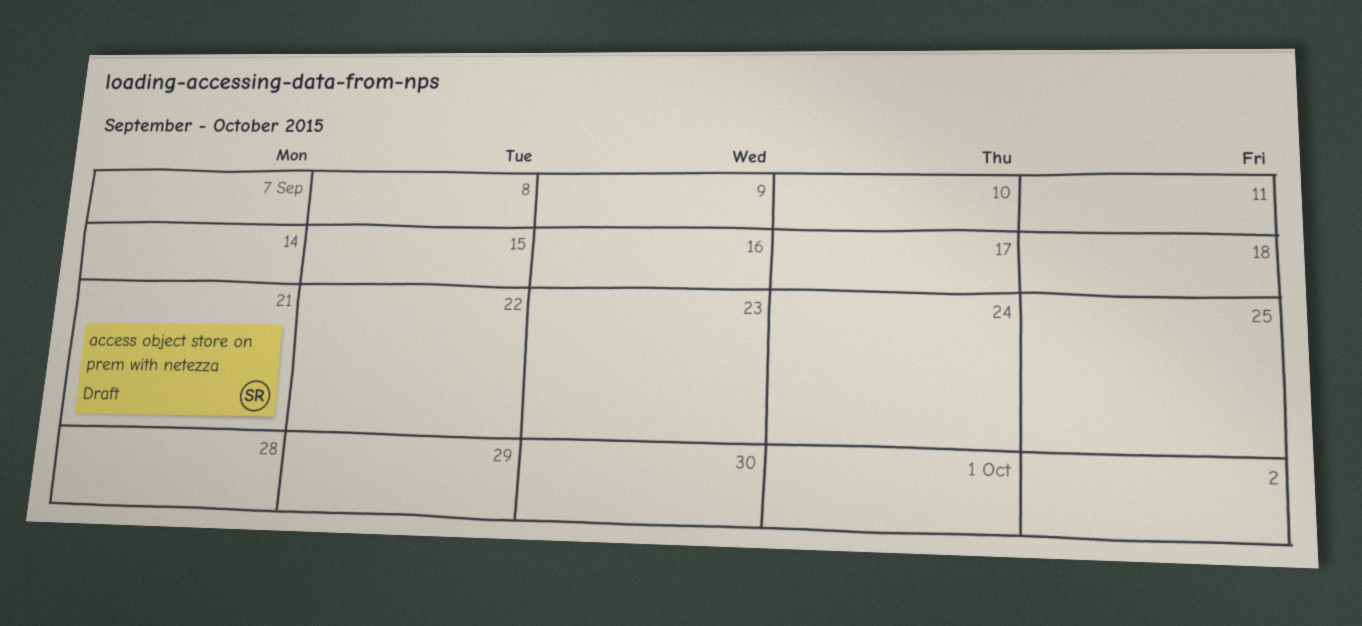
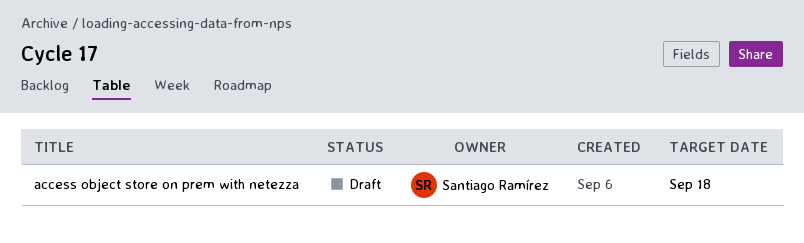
access object store on prem with netezza, due: Sep 21 -> Sep 18

